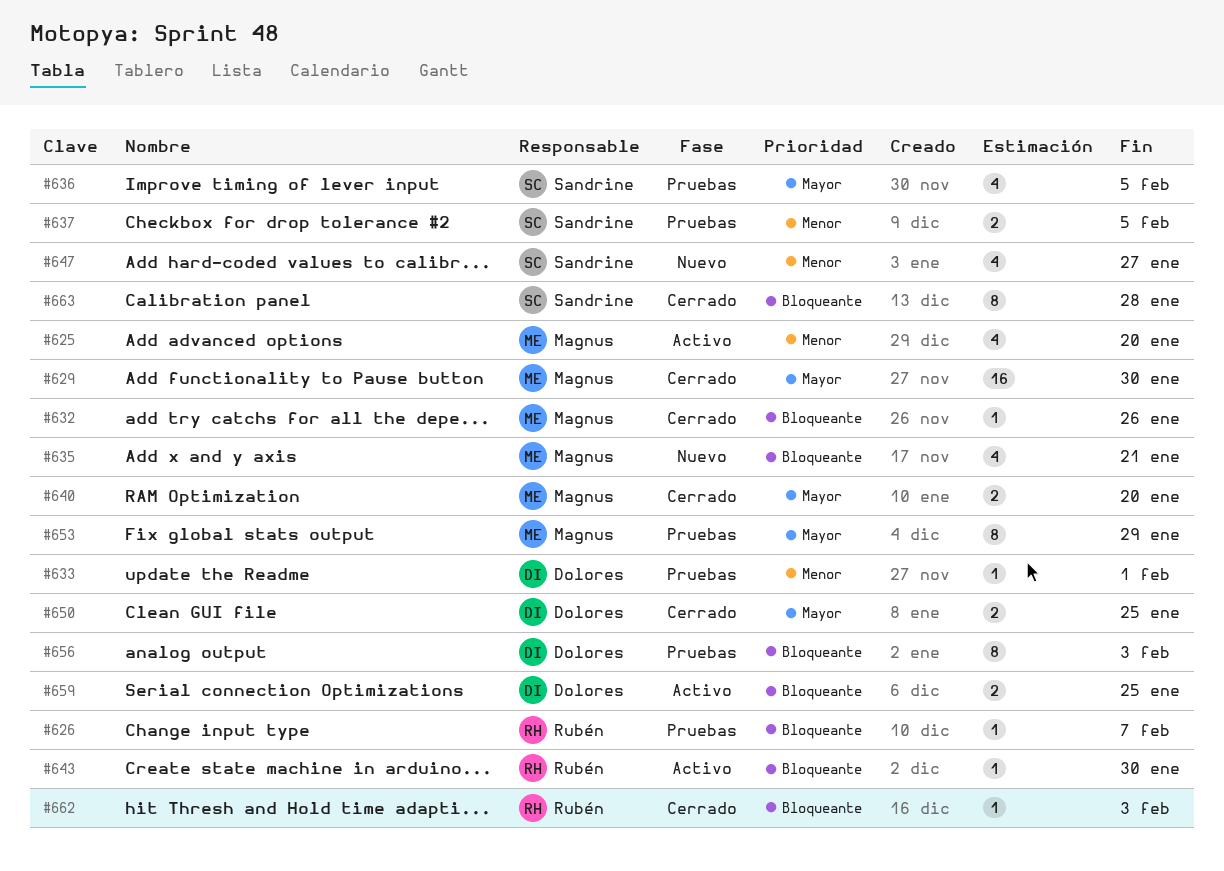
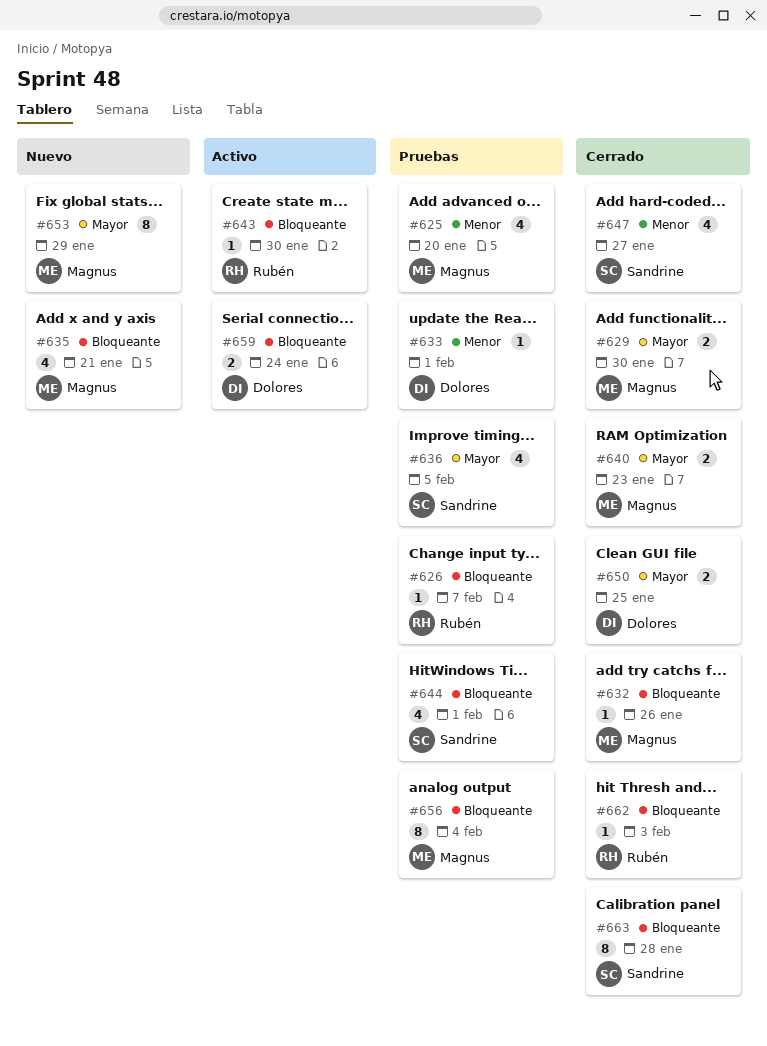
#625, status: Activo -> Pruebas
#629, estimate: 16 -> 2
#637: present -> none
#640, due: Jan 20 -> Jan 23
#644: none -> present
#647, status: Nuevo -> Cerrado
#653, status: Pruebas -> Nuevo
#656, owner: Dolores -> Magnus
#656, due: Feb 3 -> Feb 4
#659, due: Jan 25 -> Jan 24

